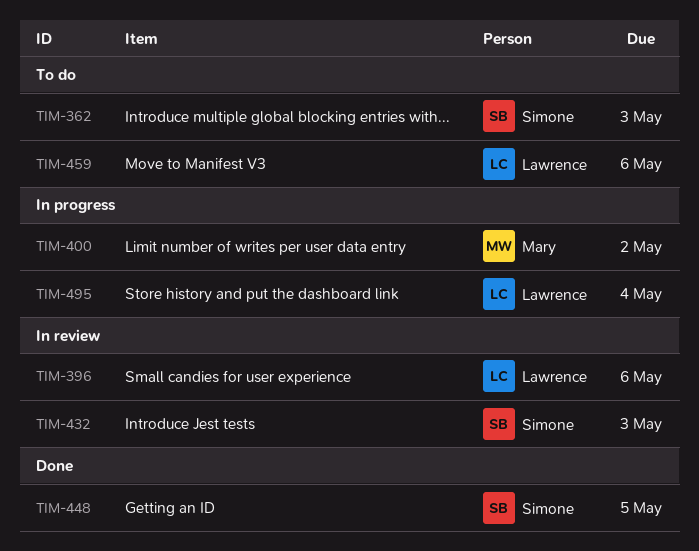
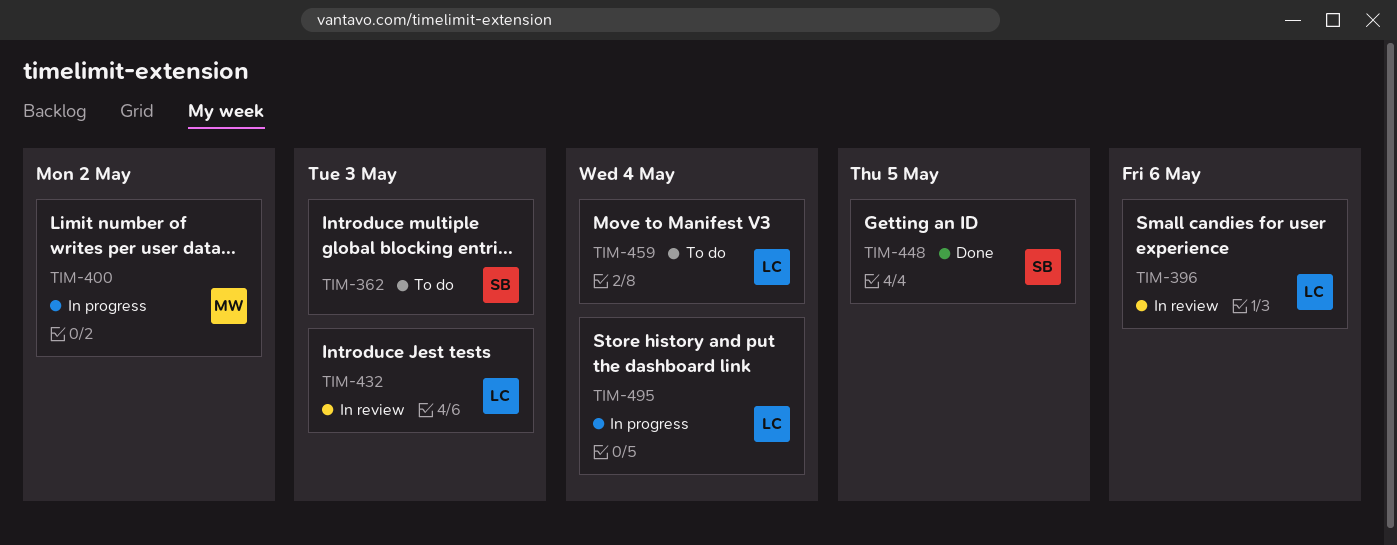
TIM-432, owner: Simone -> Lawrence
TIM-459, due: May 6 -> May 4

